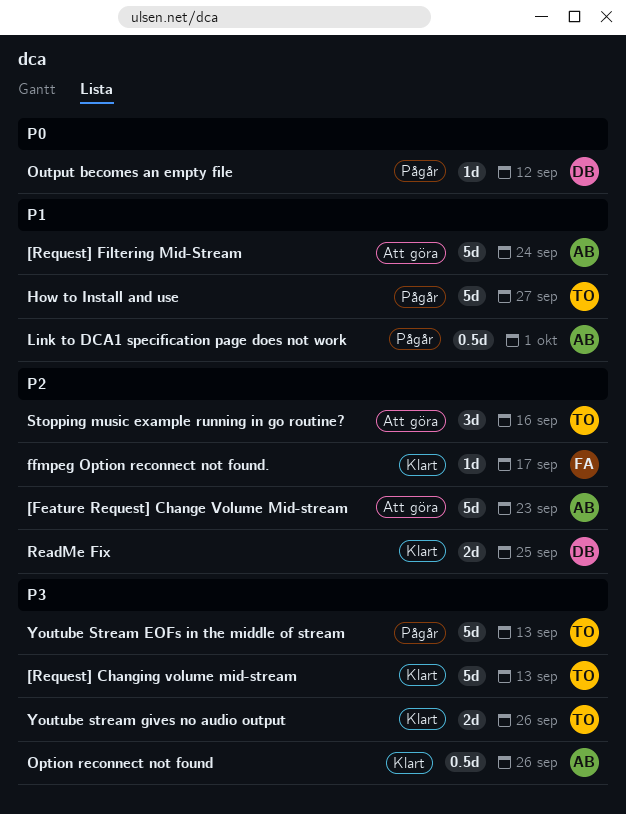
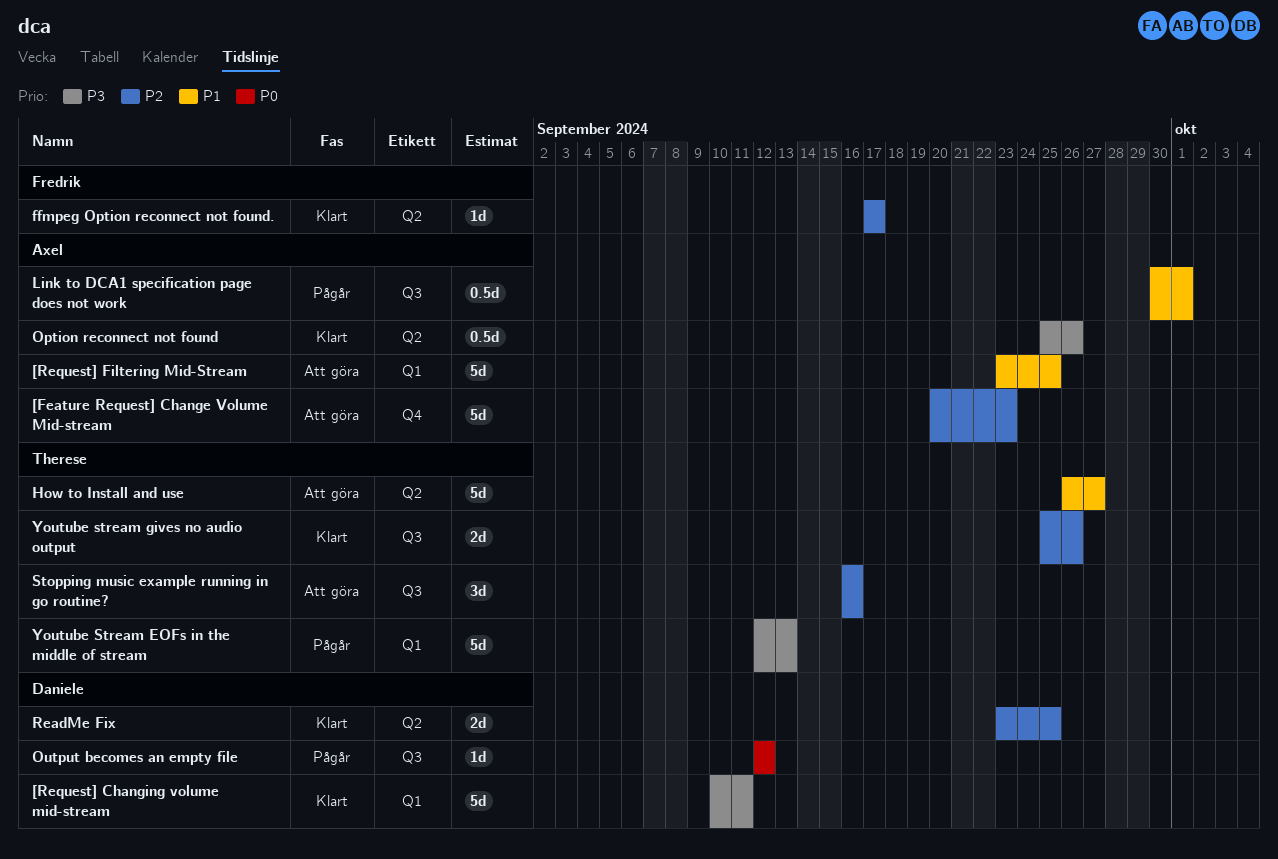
[Request] Changing volume mid-stream, owner: Therese -> Daniele
[Request] Changing volume mid-stream, due: Sep 13 -> Sep 11
[Request] Filtering Mid-Stream, due: Sep 24 -> Sep 25
How to Install and use, status: Pågår -> Att göra
Youtube stream gives no audio output, priority: P3 -> P2

